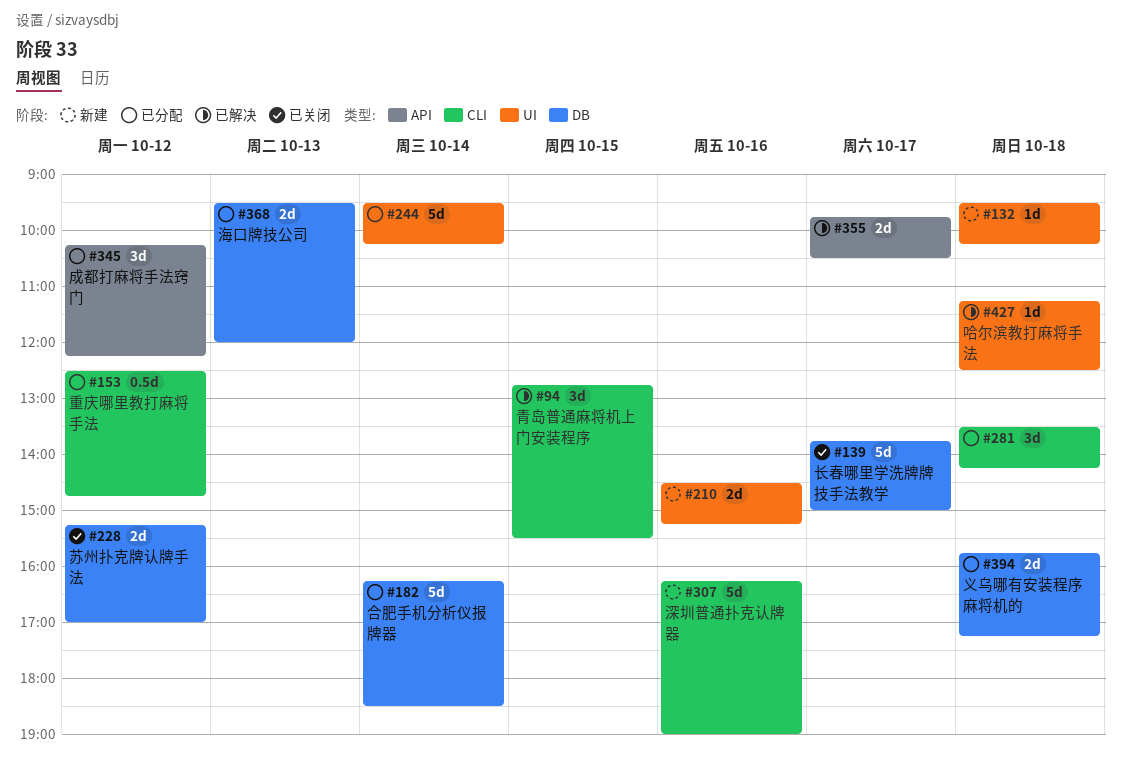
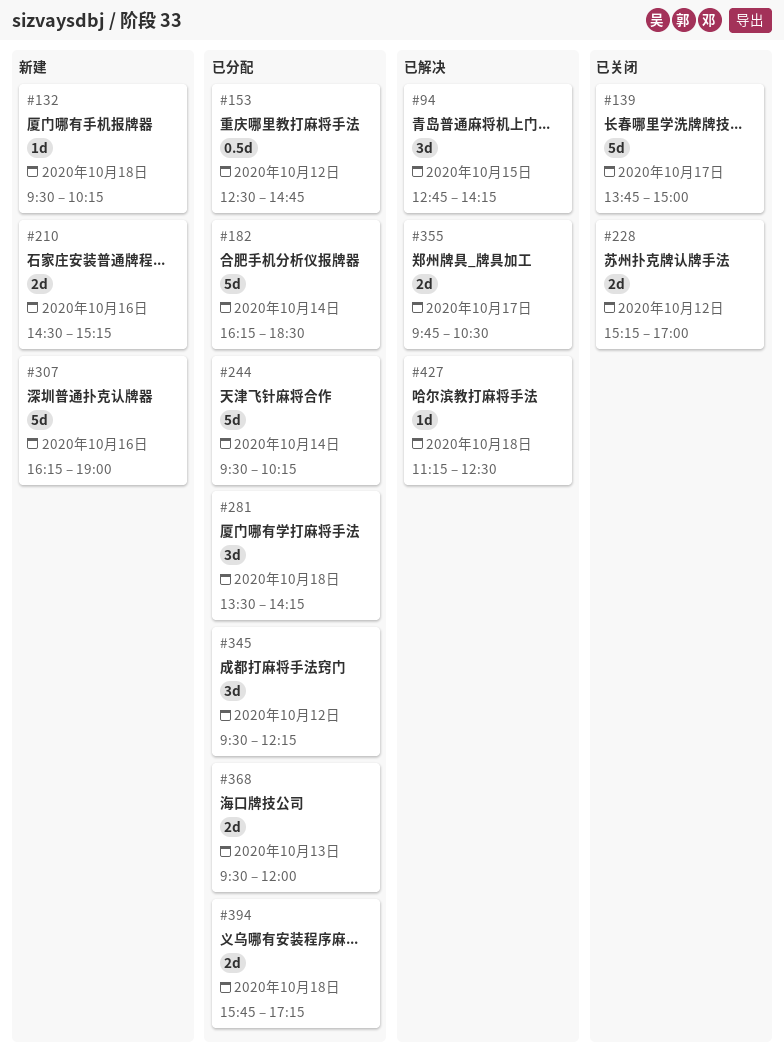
#94, ends: 15:30 -> 14:15
#345, begins: 10:15 -> 09:30

